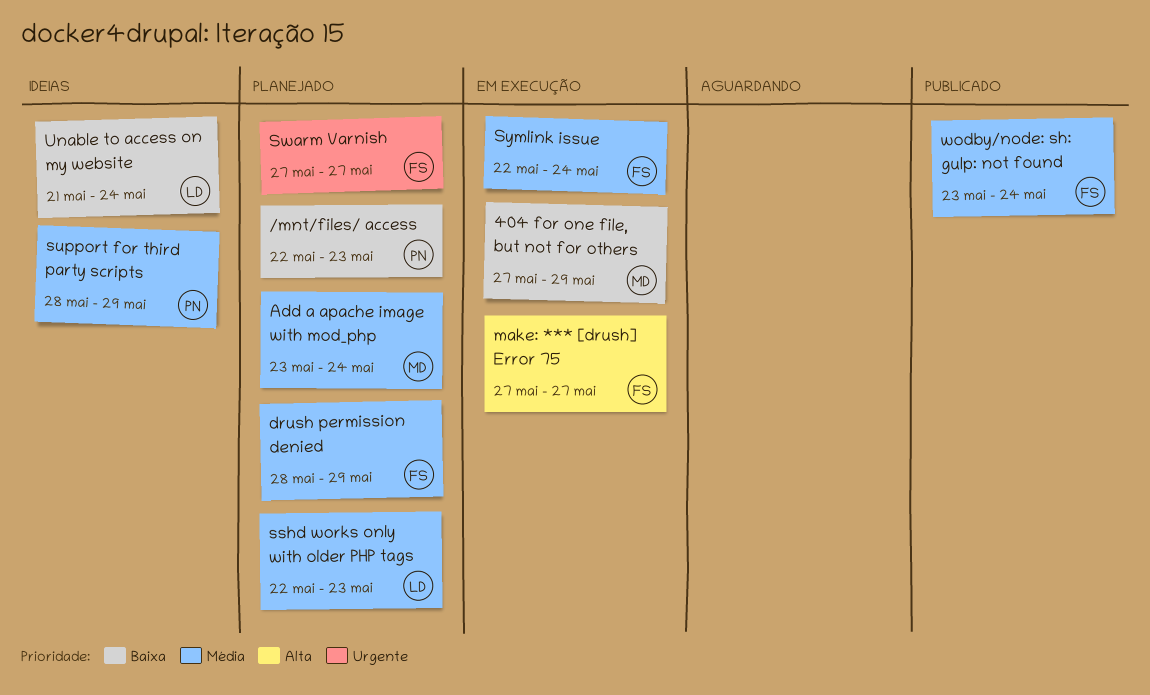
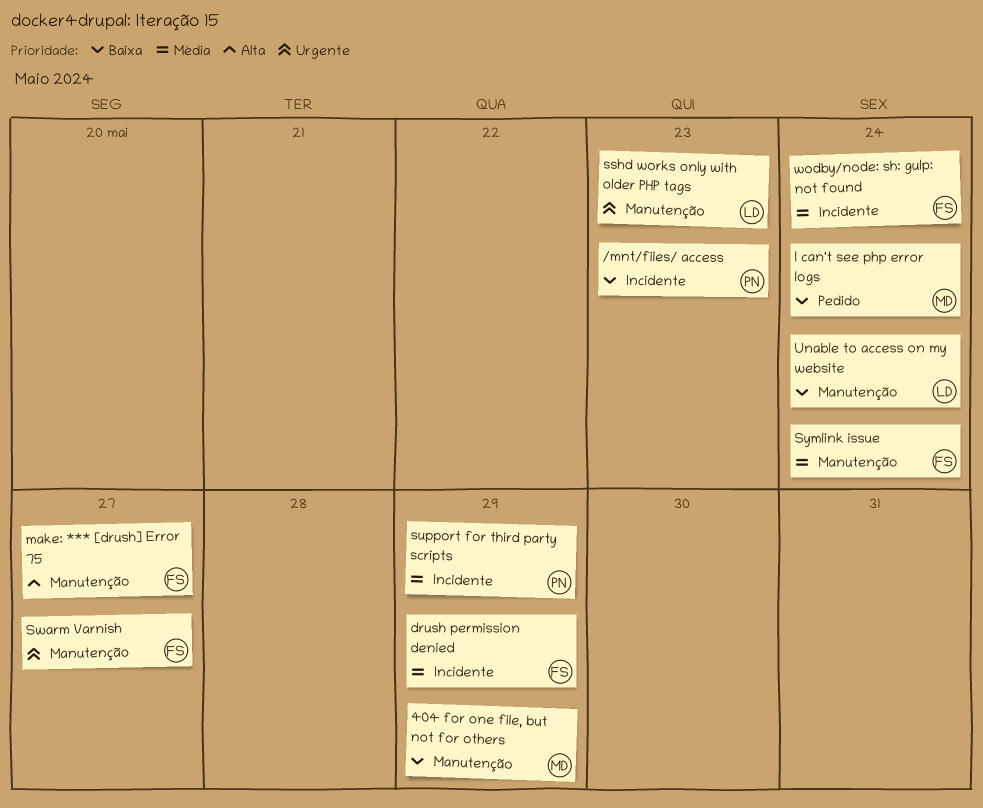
Add a apache image with mod_php: present -> none
I can't see php error logs: none -> present
sshd works only with older PHP tags, priority: Média -> Urgente

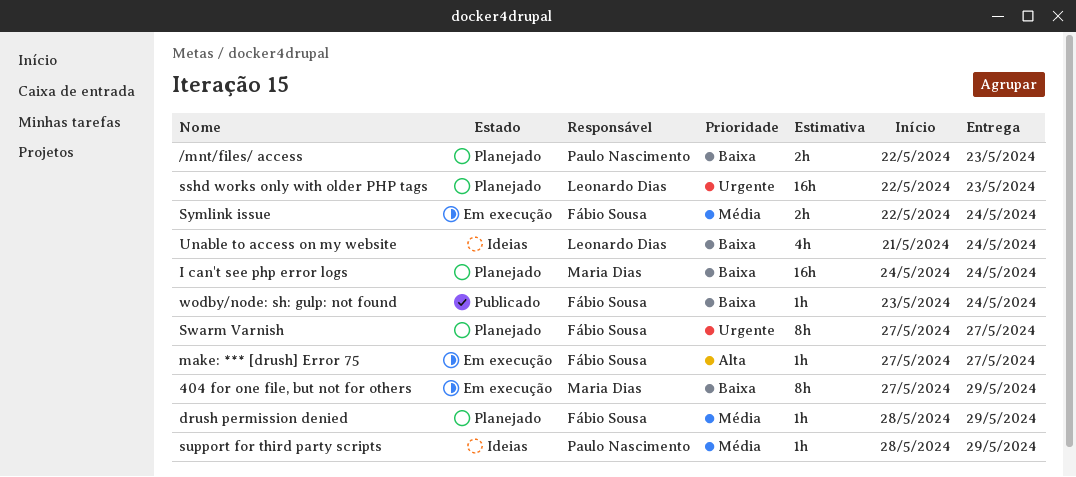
wodby/node: sh: gulp: not found, priority: Média -> Baixa

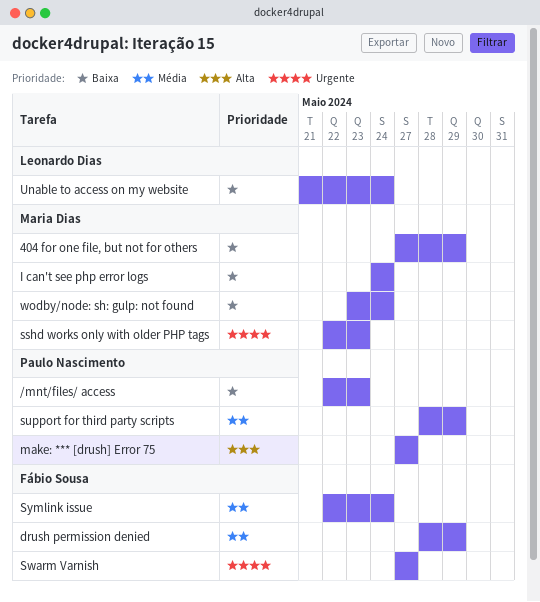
make: *** [drush] Error 75, owner: Fábio Sousa -> Paulo Nascimento
sshd works only with older PHP tags, owner: Leonardo Dias -> Maria Dias
wodby/node: sh: gulp: not found, owner: Fábio Sousa -> Maria Dias

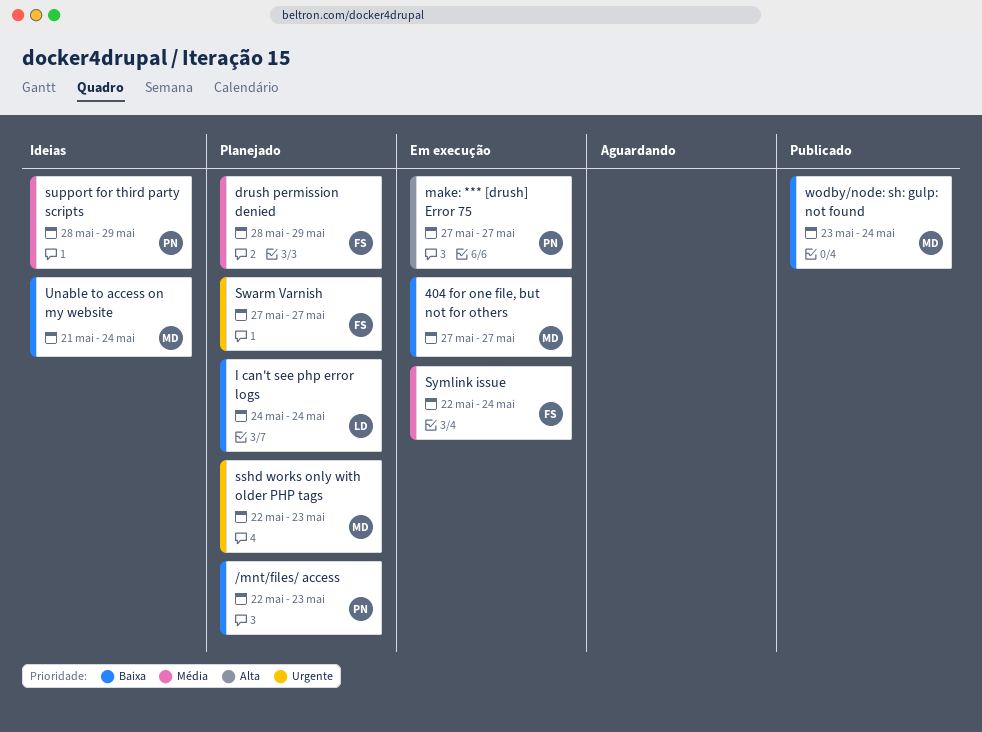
404 for one file, but not for others, due: May 29 -> May 27
I can't see php error logs, owner: Maria Dias -> Leonardo Dias
Unable to access on my website, owner: Leonardo Dias -> Maria Dias

